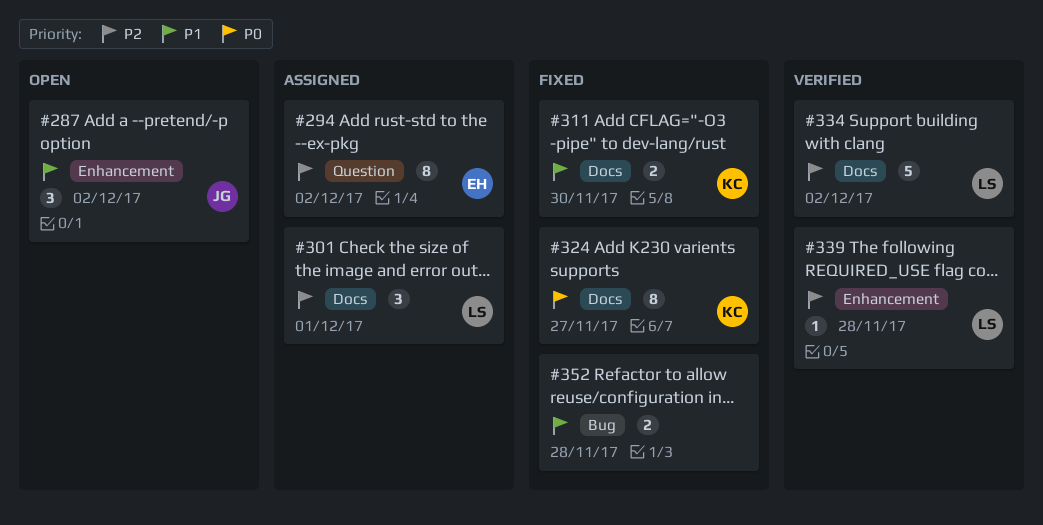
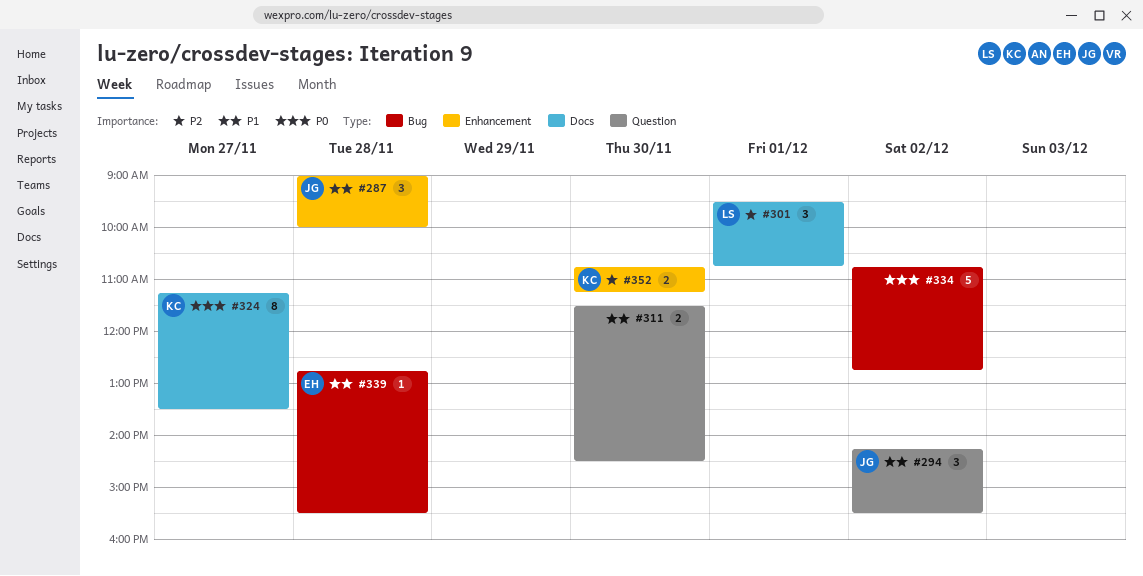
#287, day: Dec 2 -> Nov 28
#294, owner: EH -> JG
#294, priority: P2 -> P1
#294, estimate: 8 -> 3
#311, owner: KC -> none
#311, label: Docs -> Question
#334, owner: LS -> none
#334, priority: P2 -> P0
#334, label: Docs -> Bug
#339, owner: LS -> EH
#339, priority: P2 -> P1
#339, label: Enhancement -> Bug
#352, owner: none -> KC
#352, priority: P1 -> P2
#352, label: Bug -> Enhancement
#352, day: Nov 28 -> Nov 30

